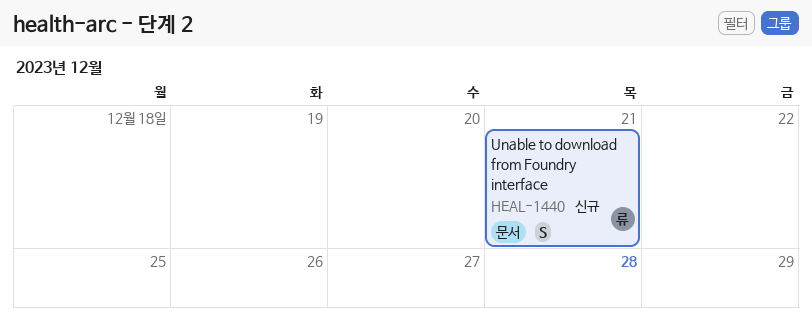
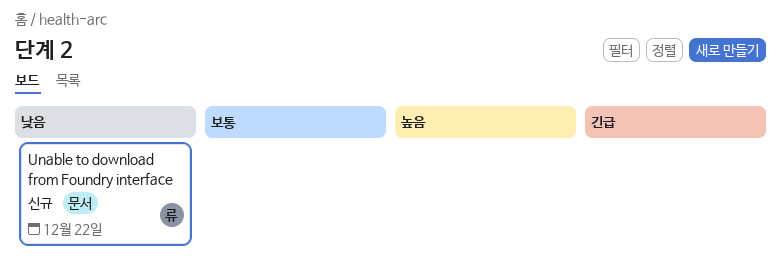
Unable to download from Foundry interface, due: Dec 21 -> Dec 22

